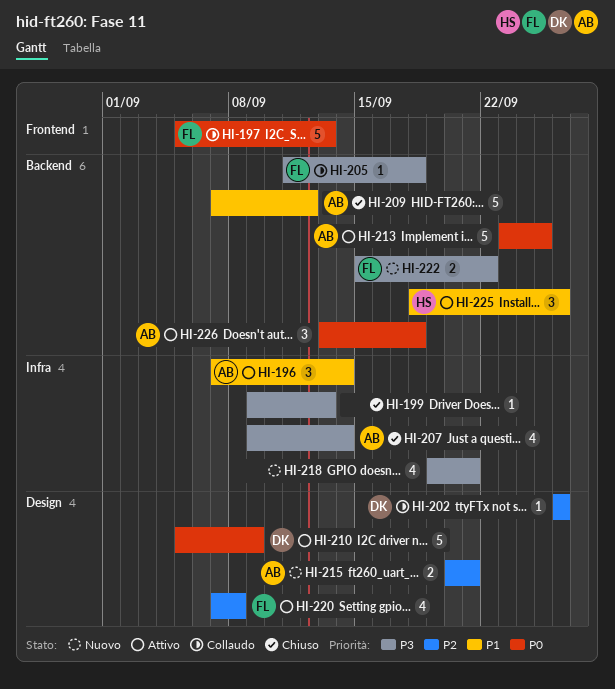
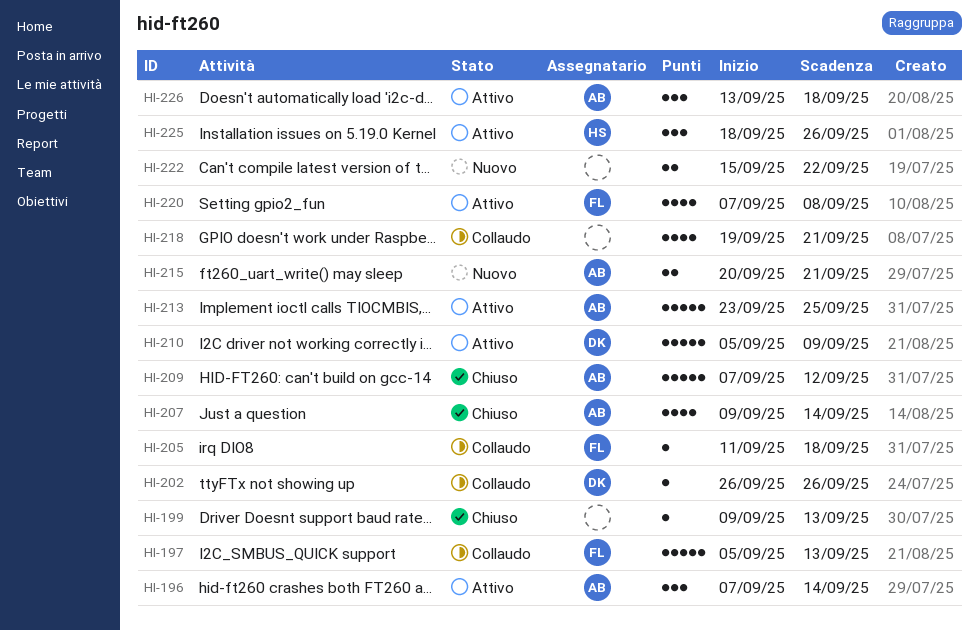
HI-218, status: Nuovo -> Collaudo
HI-222, owner: FL -> none

